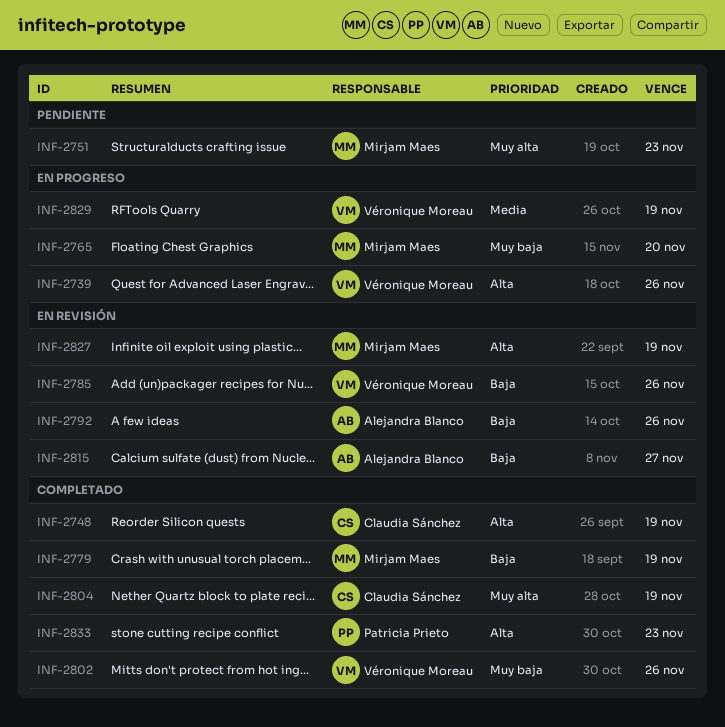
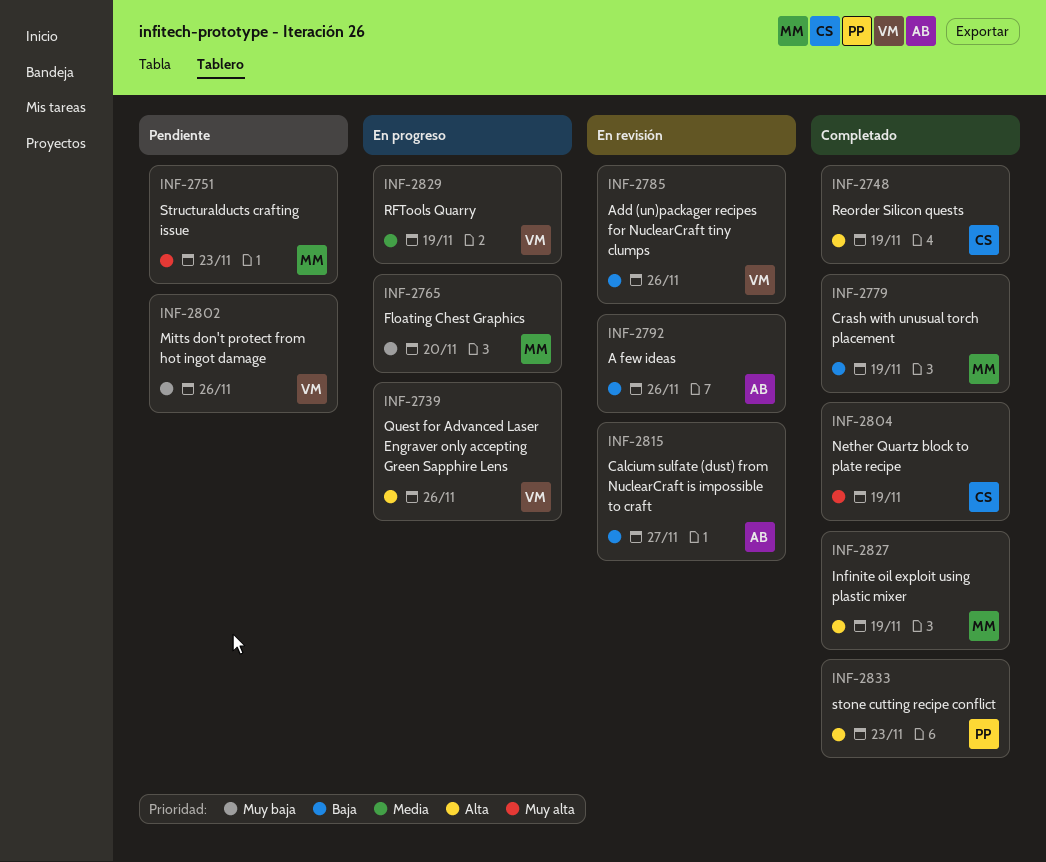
INF-2802, status: Completado -> Pendiente
INF-2827, status: En revisión -> Completado

